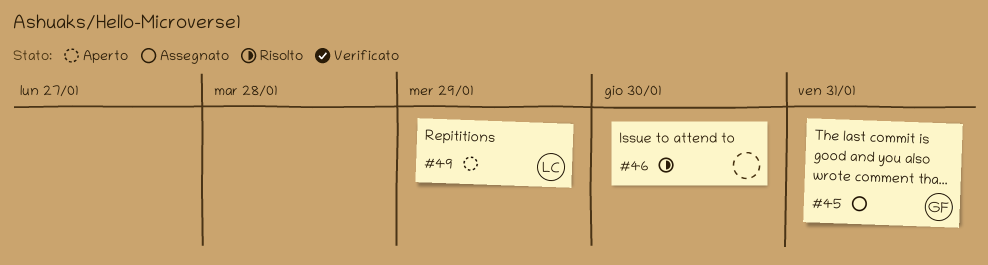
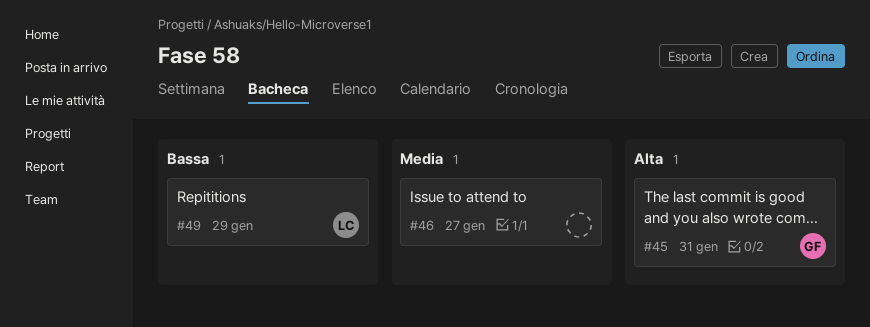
#46, due: Jan 30 -> Jan 27

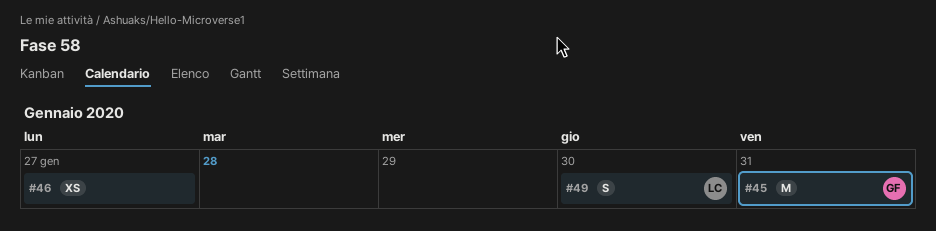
#49, due: Jan 29 -> Jan 30

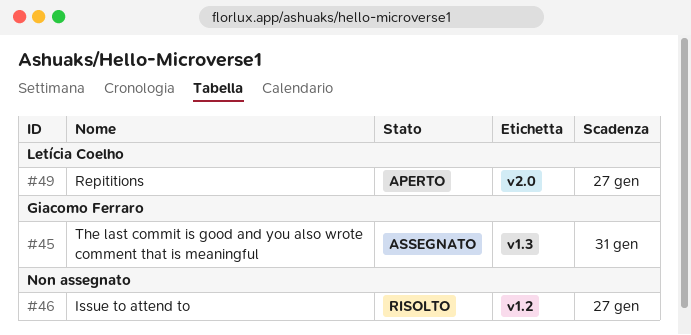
#49, due: Jan 30 -> Jan 27

